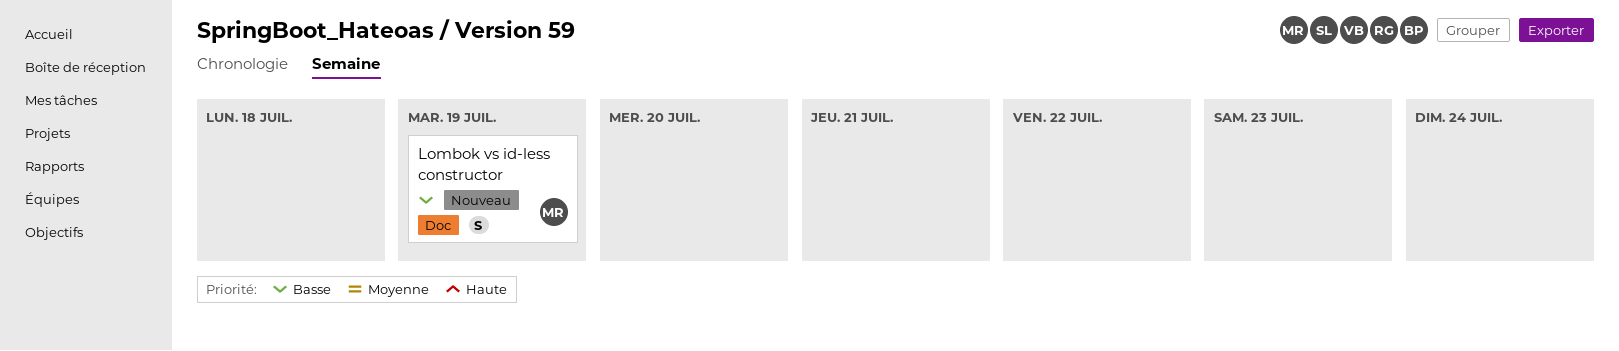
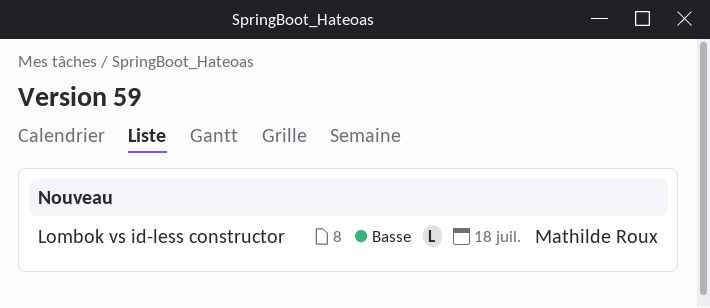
Lombok vs id-less constructor, estimate: S -> L
Lombok vs id-less constructor, due: Jul 19 -> Jul 18

